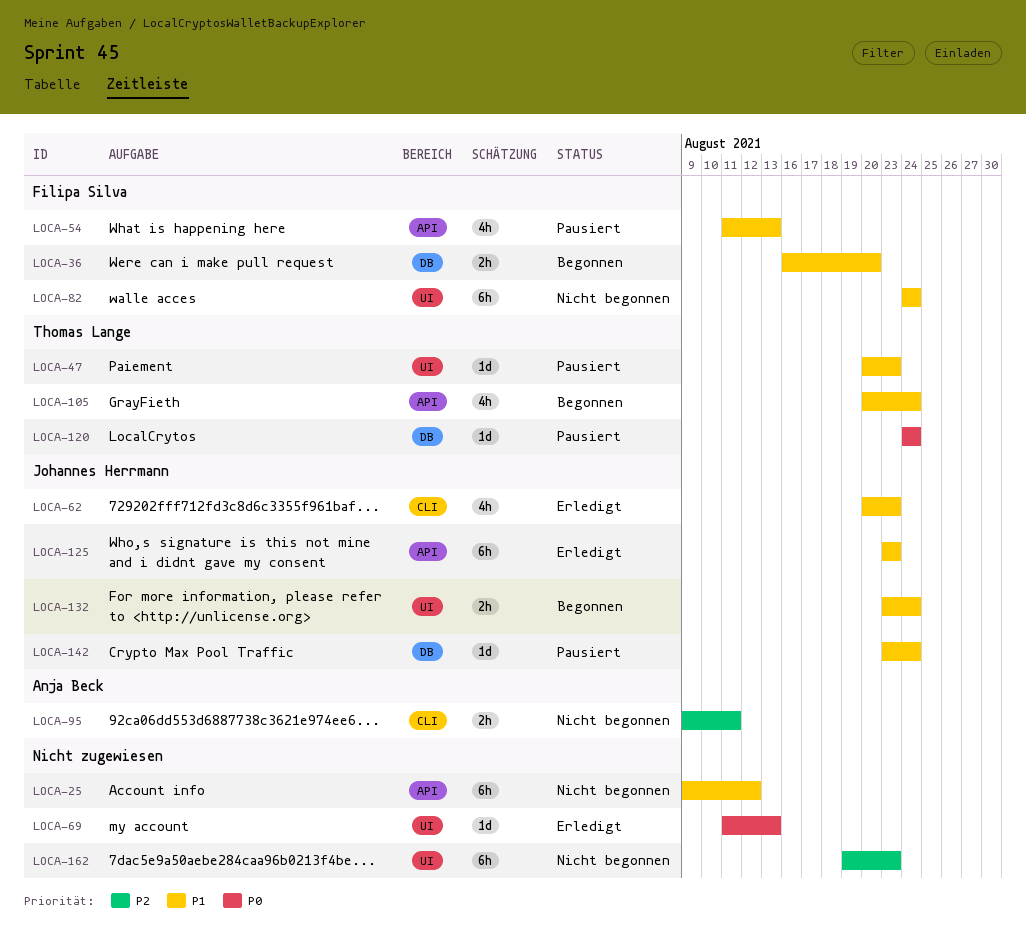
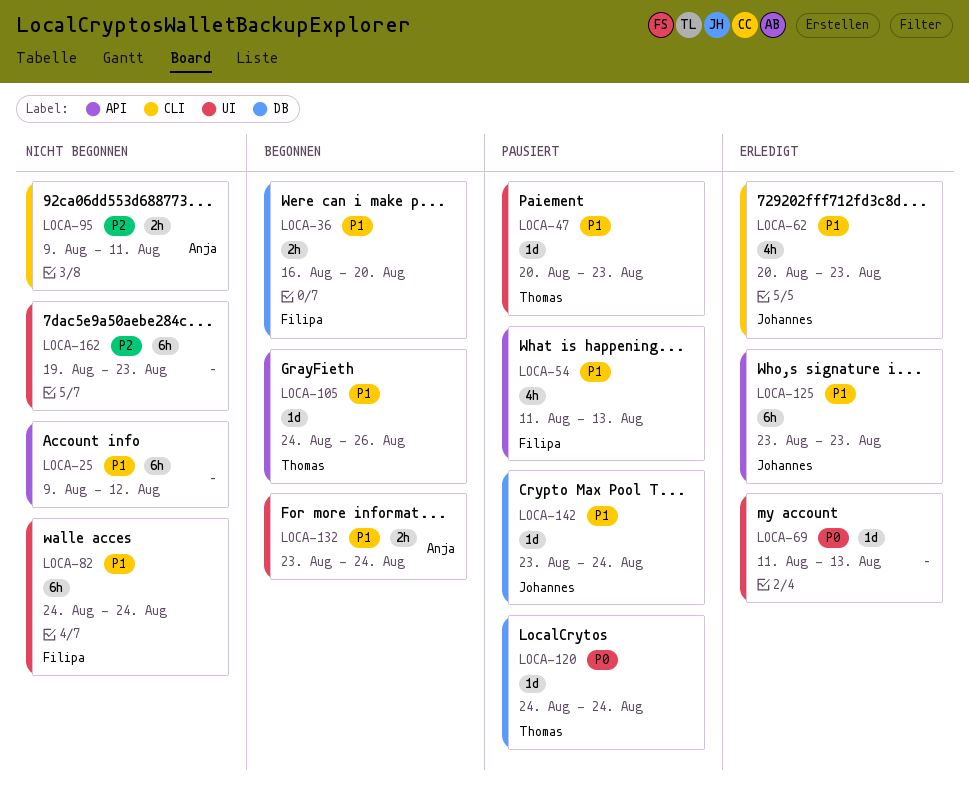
LOCA-105, estimate: 4h -> 1d
LOCA-105, start: Aug 20 -> Aug 24
LOCA-105, due: Aug 24 -> Aug 26
LOCA-132, owner: Johannes Herrmann -> Anja Beck

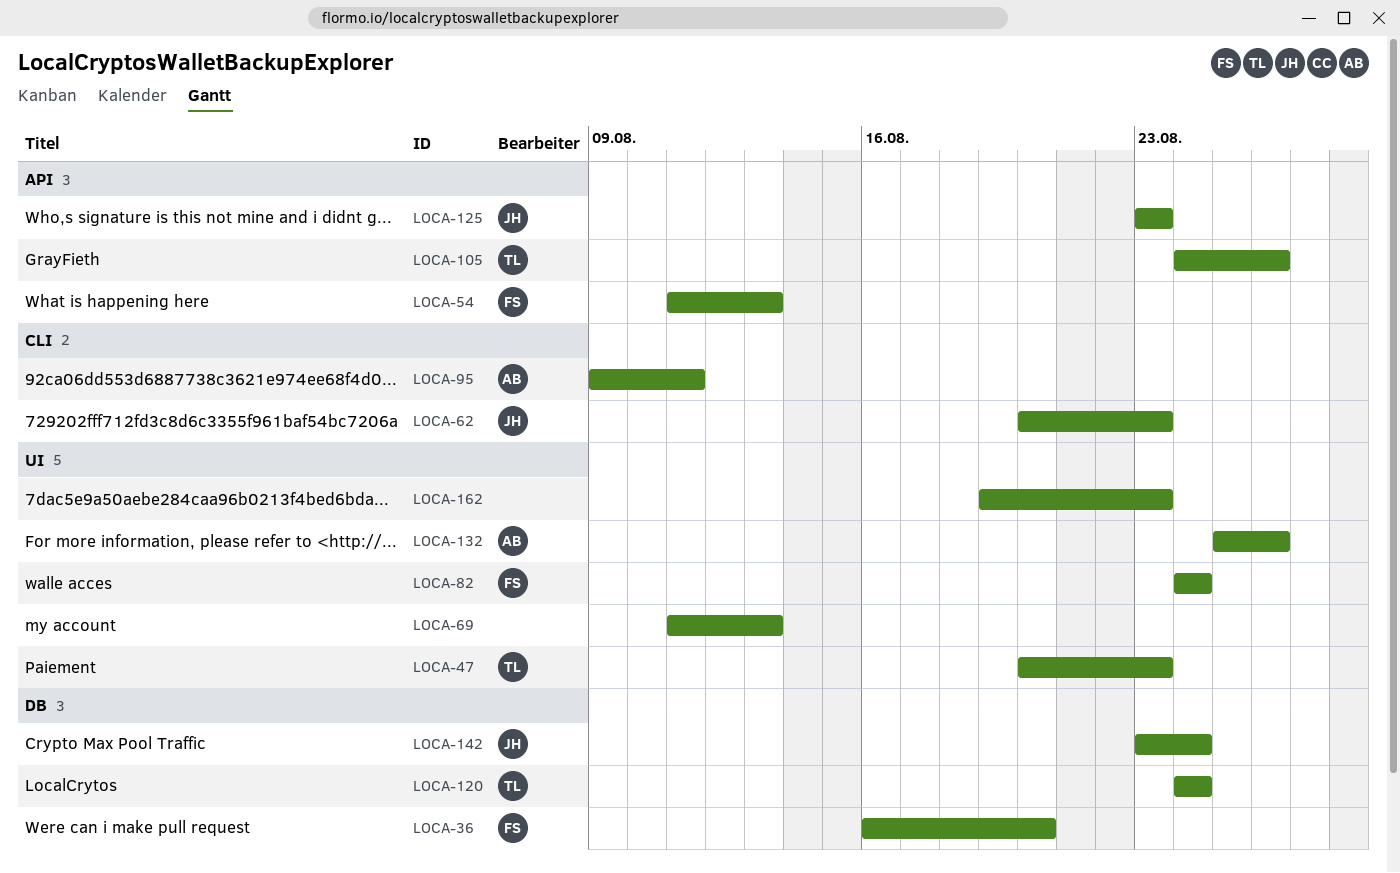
LOCA-25: present -> none
LOCA-132, start: Aug 23 -> Aug 25
LOCA-132, due: Aug 24 -> Aug 26

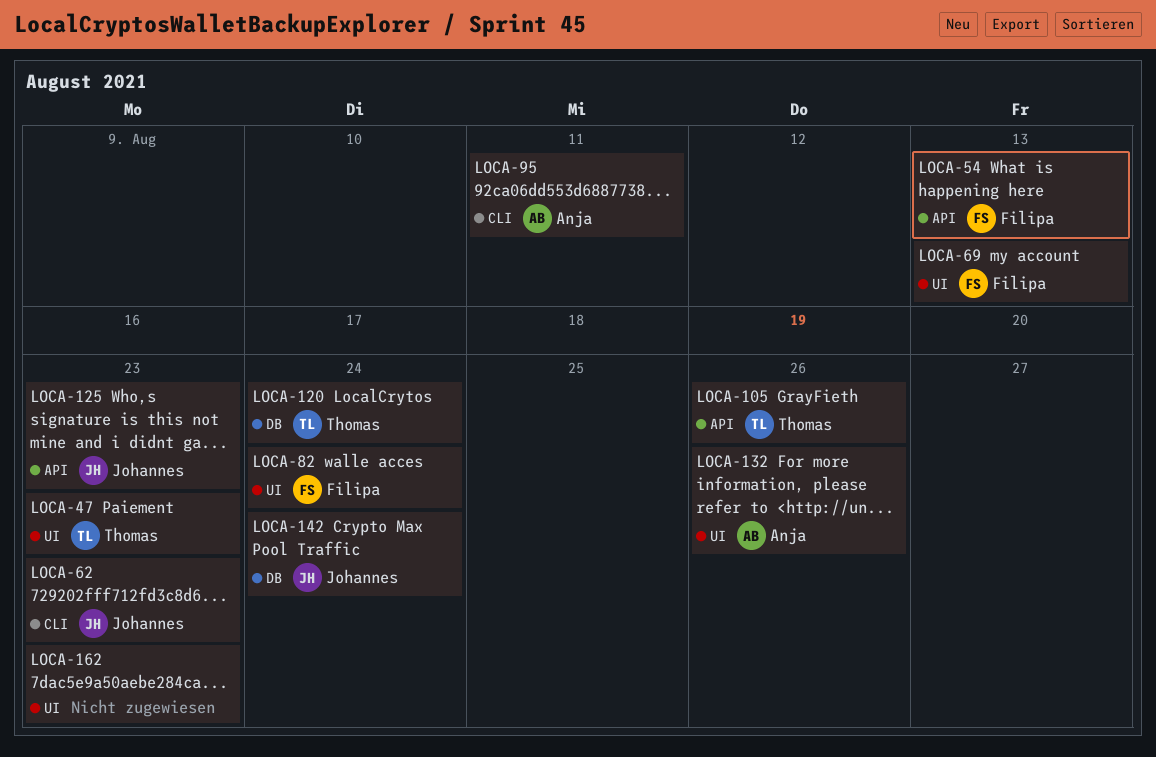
LOCA-36: present -> none
LOCA-69, owner: none -> Filipa

